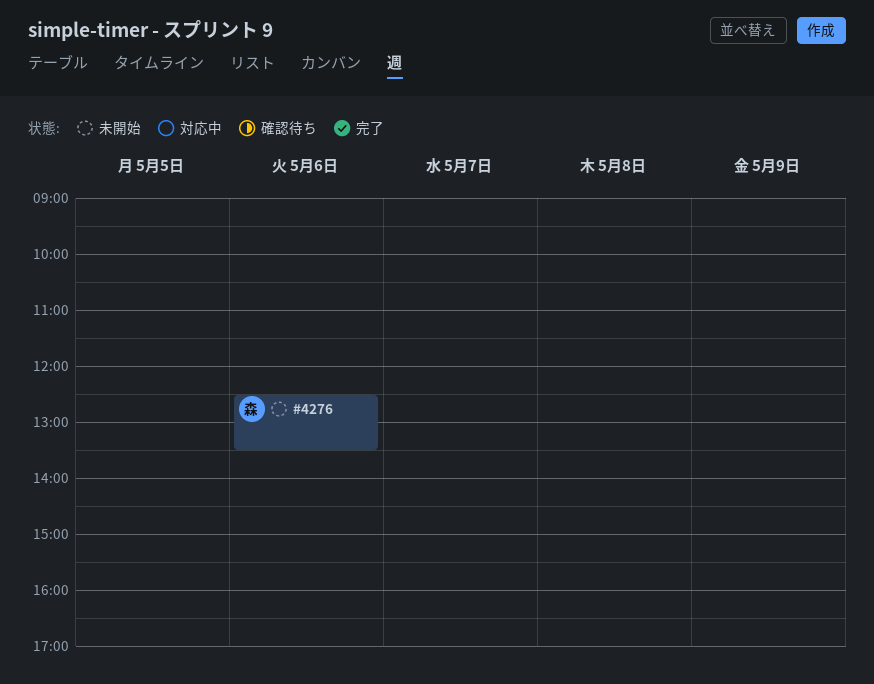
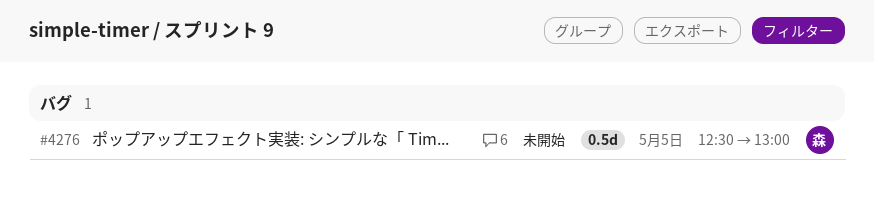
#4276, day: May 6 -> May 5
#4276, ends: 13:30 -> 13:00

